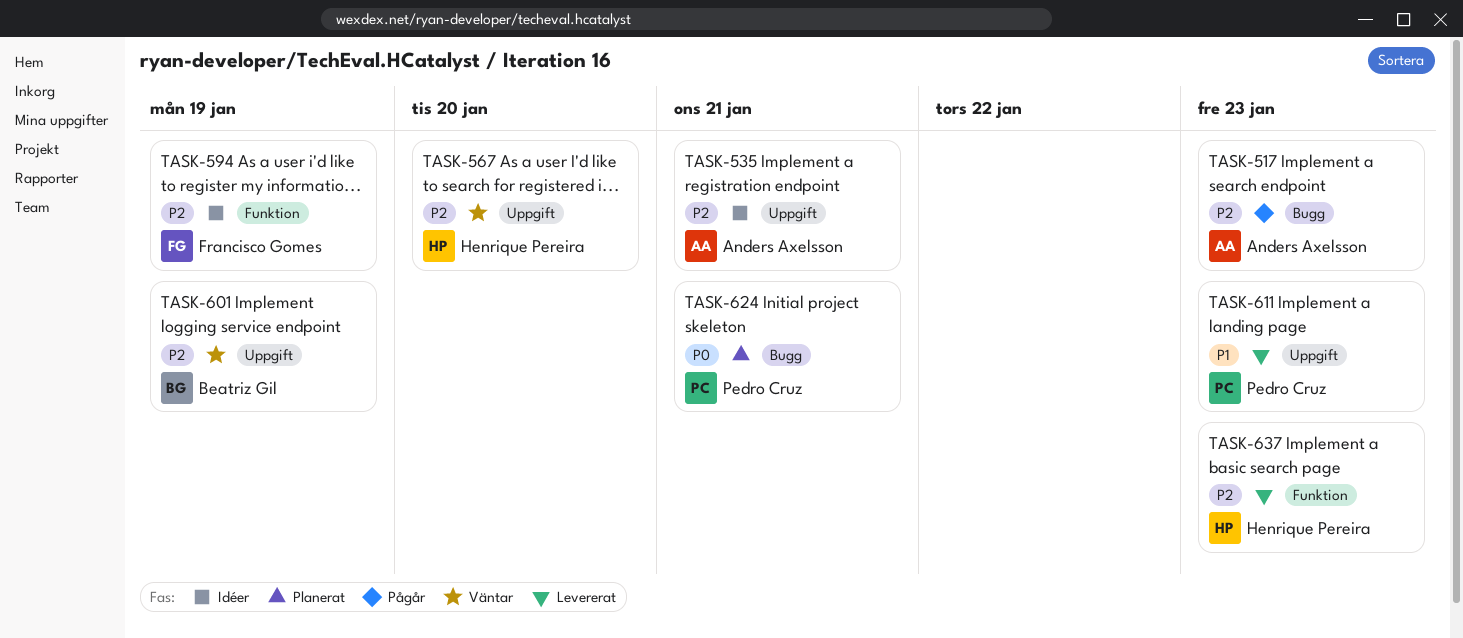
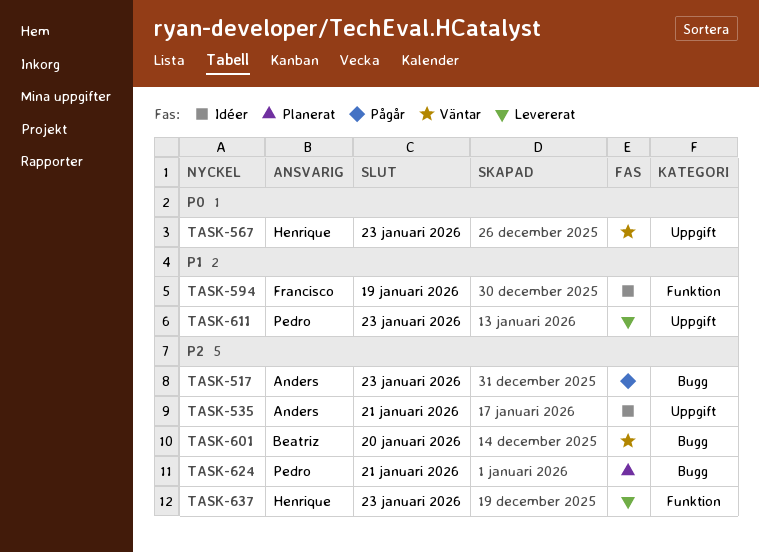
TASK-567, priority: P2 -> P0
TASK-567, due: Jan 20 -> Jan 23
TASK-594, priority: P2 -> P1
TASK-601, label: Uppgift -> Bugg
TASK-601, due: Jan 19 -> Jan 20
TASK-624, priority: P0 -> P2

